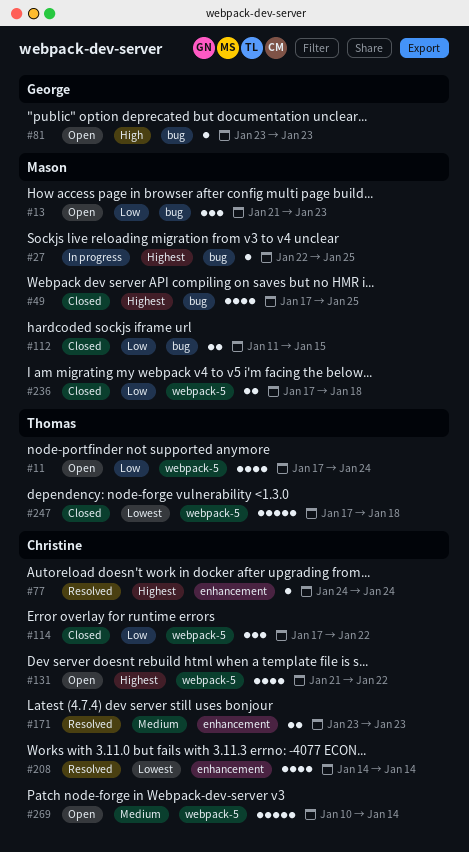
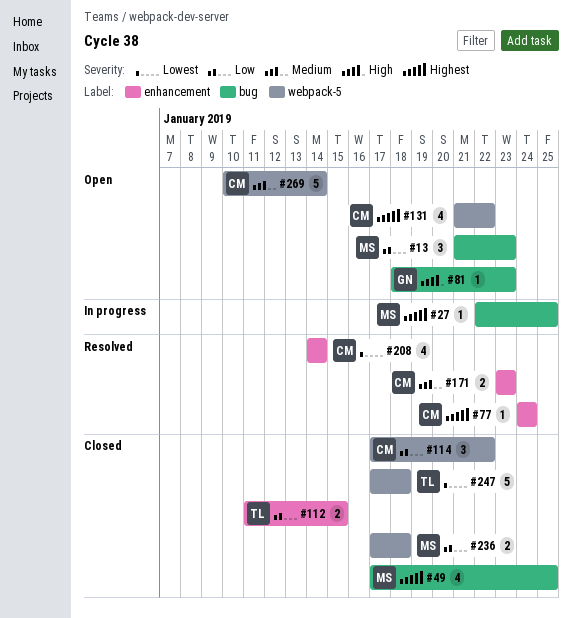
#11: present -> none
#81, start: Jan 23 -> Jan 18
#112, owner: Mason -> Thomas
#112, label: bug -> enhancement

